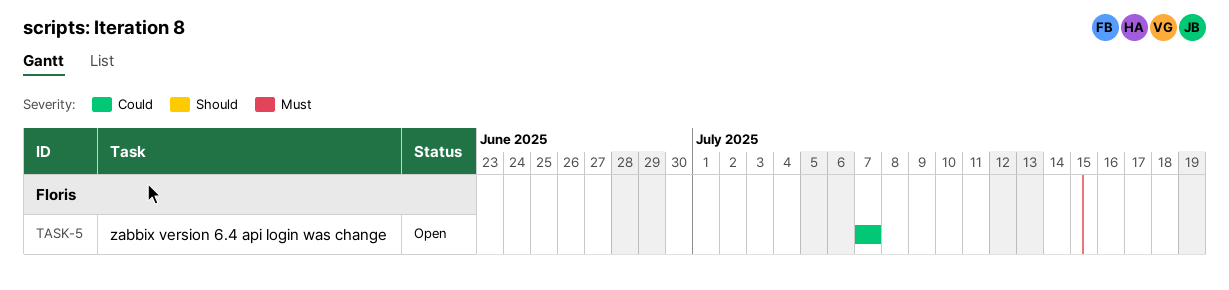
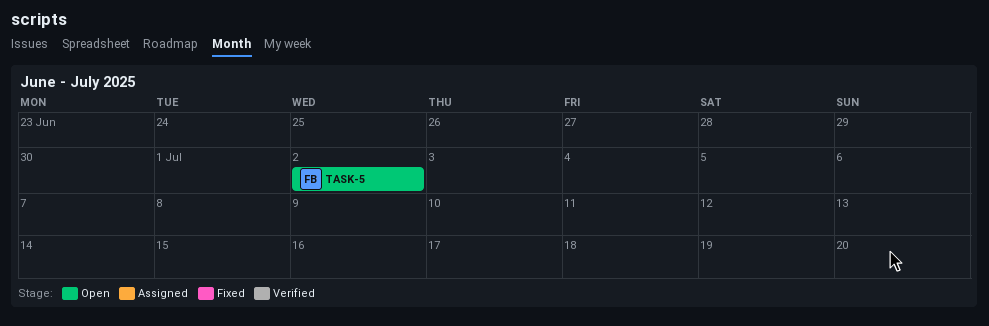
TASK-5, start: Jul 7 -> Jul 2
TASK-5, due: Jul 7 -> Jul 2

